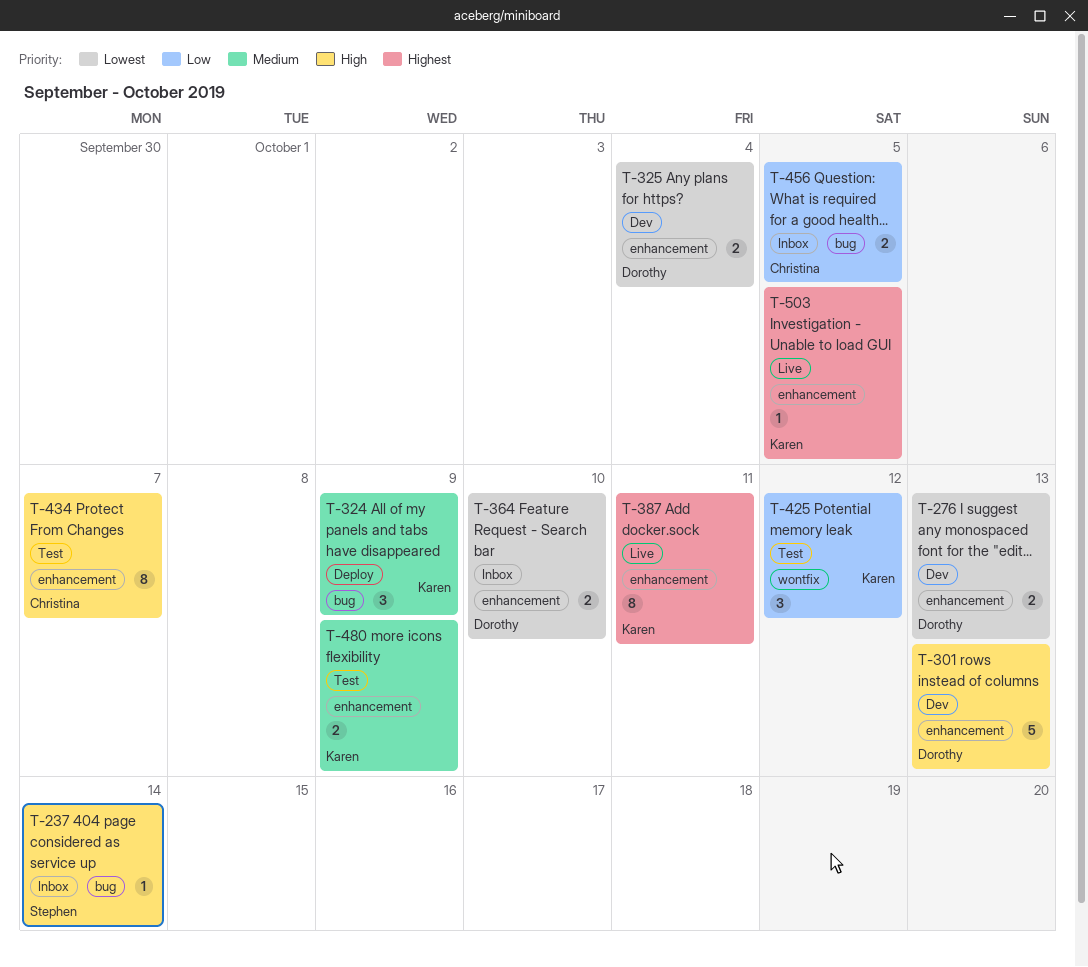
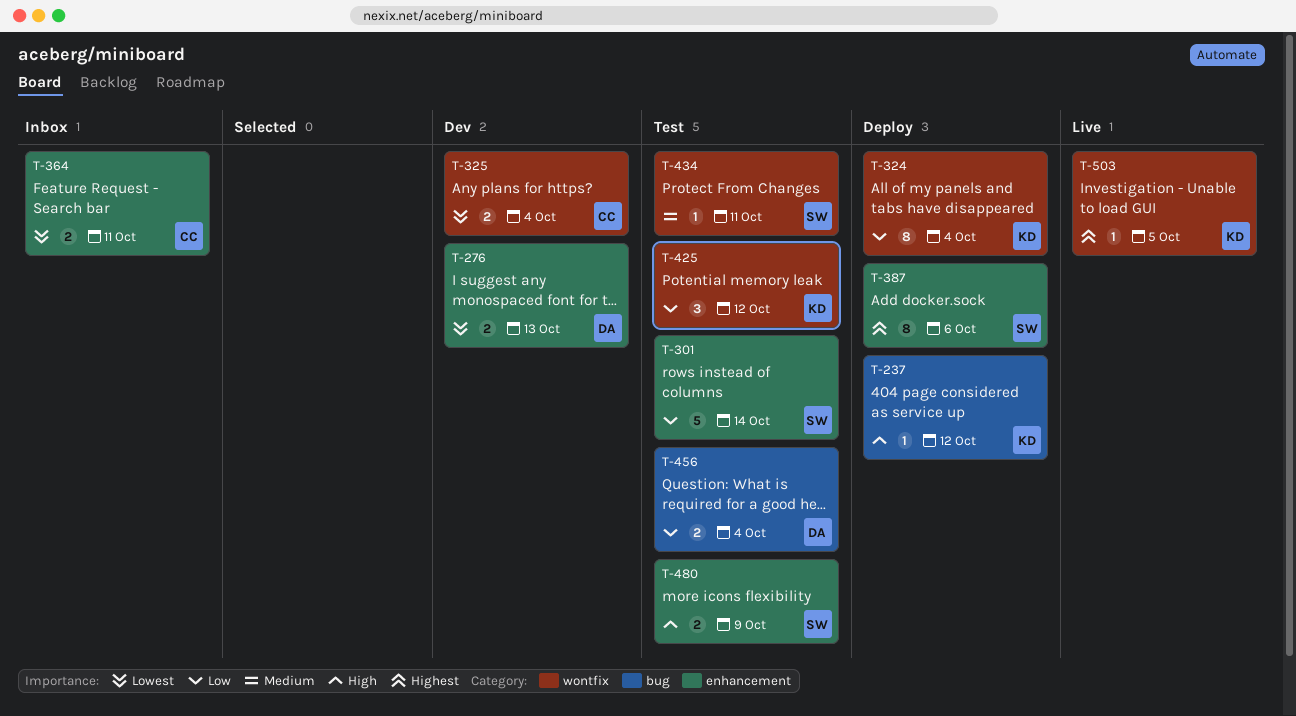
T-237, status: Inbox -> Deploy
T-237, owner: Stephen -> Karen
T-237, due: Oct 14 -> Oct 12
T-301, status: Dev -> Test
T-301, owner: Dorothy -> Stephen
T-301, priority: High -> Low
T-301, due: Oct 13 -> Oct 14
T-324, priority: Medium -> Low
T-324, label: bug -> wontfix
T-324, estimate: 3 -> 8
T-324, due: Oct 9 -> Oct 4
T-325, owner: Dorothy -> Christina
T-325, label: enhancement -> wontfix
T-364, owner: Dorothy -> Christina
T-364, due: Oct 10 -> Oct 11
T-387, status: Live -> Deploy
T-387, owner: Karen -> Stephen
T-387, due: Oct 11 -> Oct 6
T-434, owner: Christina -> Stephen
T-434, priority: High -> Medium
T-434, label: enhancement -> wontfix
T-434, estimate: 8 -> 1
T-434, due: Oct 7 -> Oct 11
T-456, status: Inbox -> Test
T-456, owner: Christina -> Dorothy
T-456, due: Oct 5 -> Oct 4
T-480, owner: Karen -> Stephen
T-480, priority: Medium -> High
T-503, label: enhancement -> wontfix

